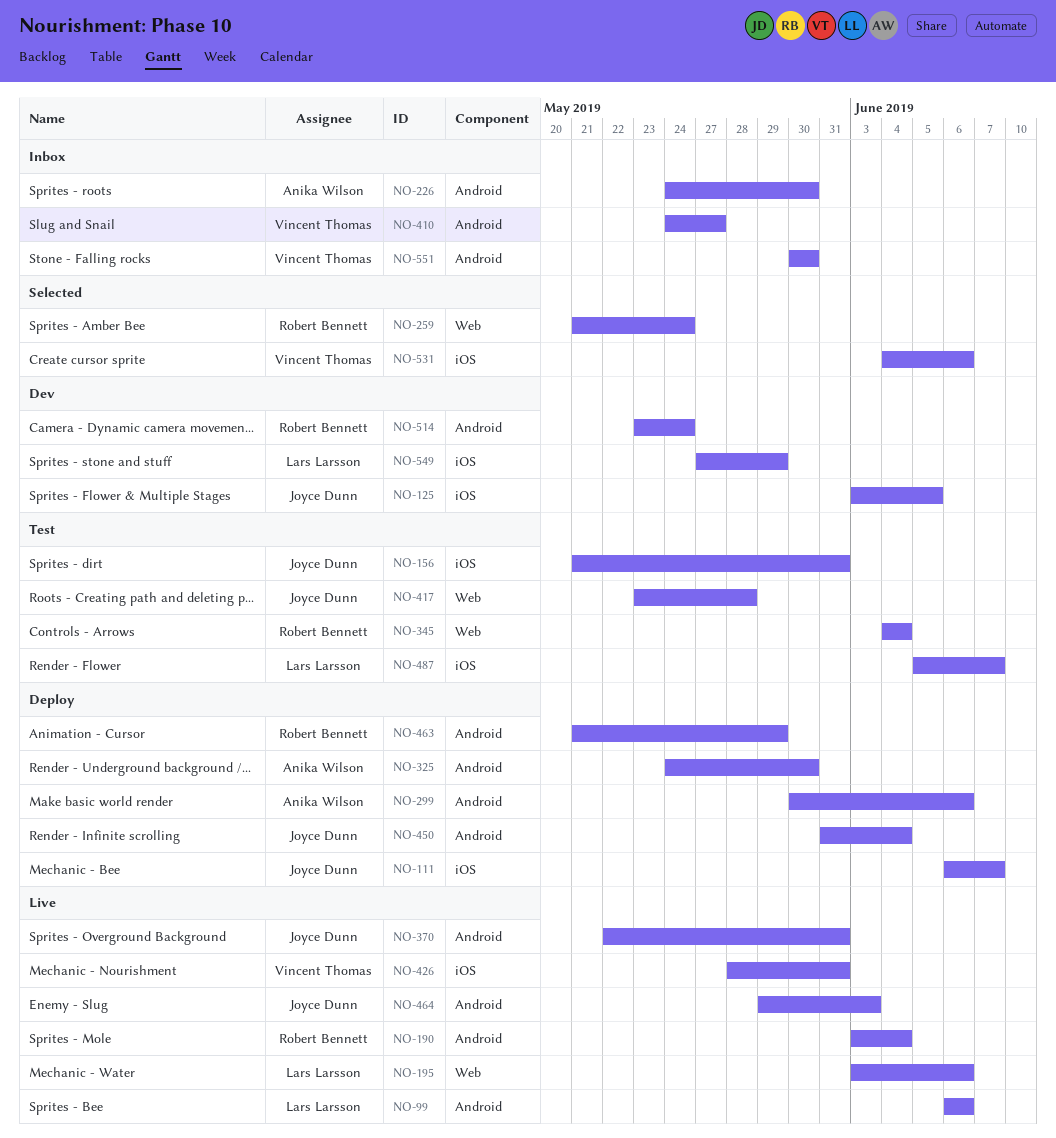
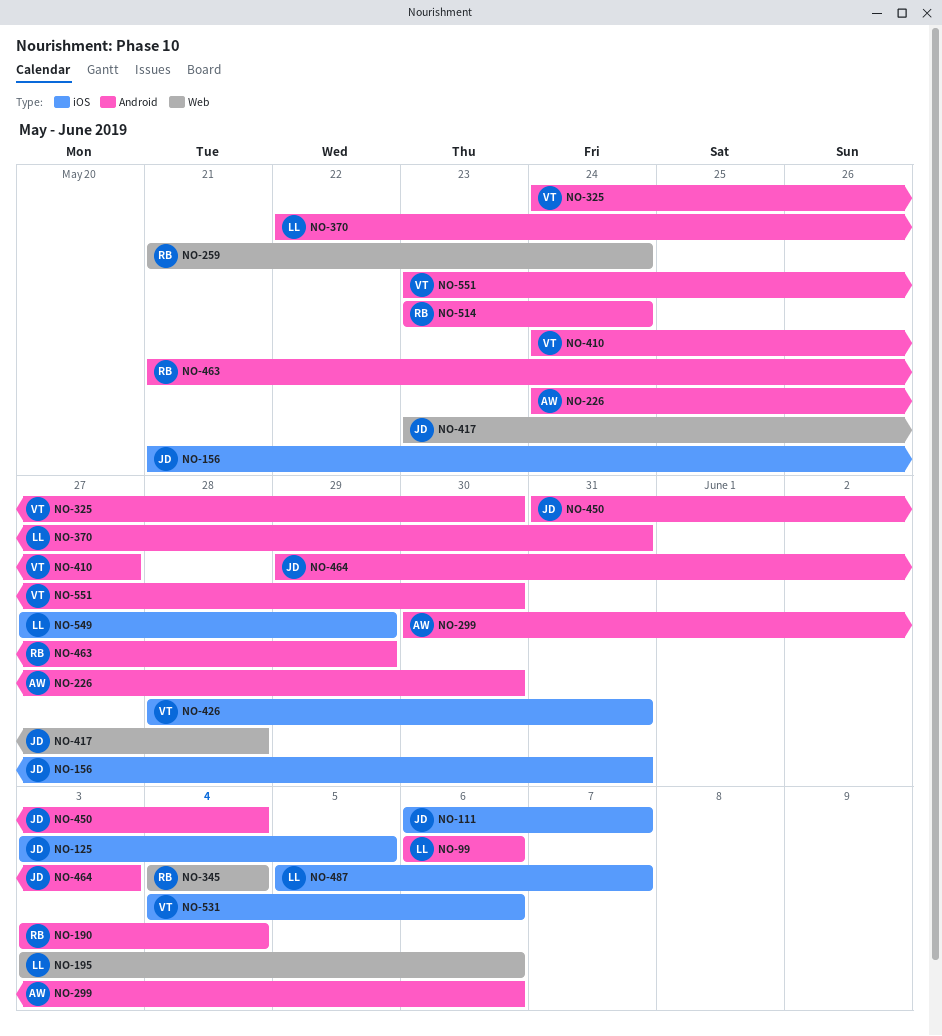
NO-325, owner: Anika Wilson -> Vincent Thomas
NO-370, owner: Joyce Dunn -> Lars Larsson
NO-551, start: May 30 -> May 23

